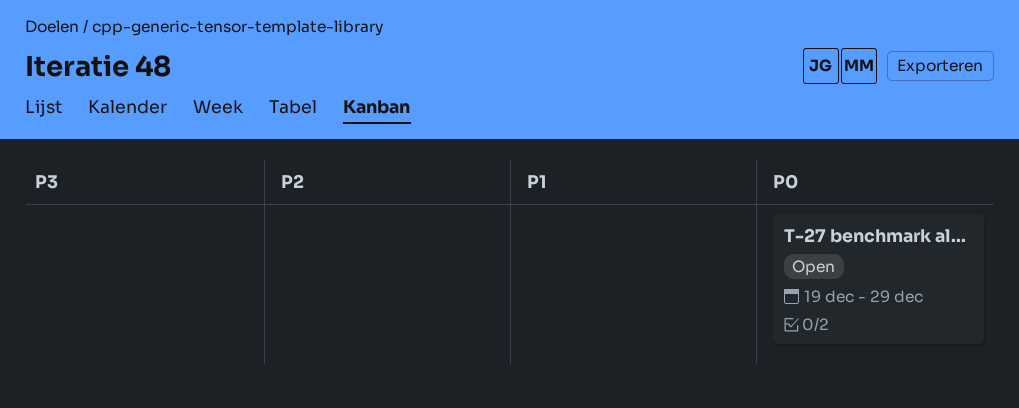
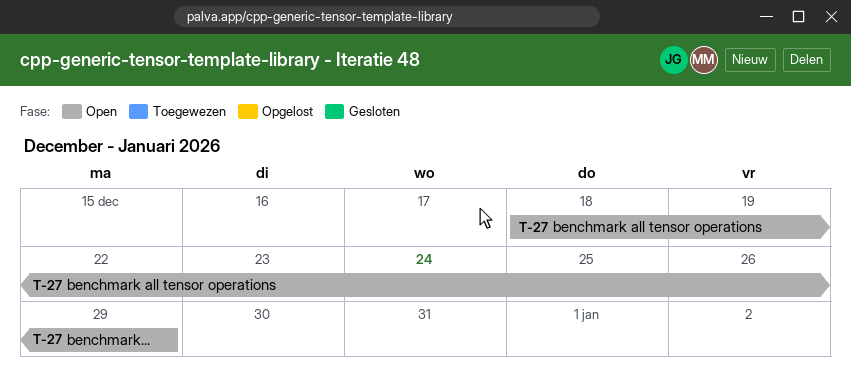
T-27, start: Dec 19 -> Dec 18

